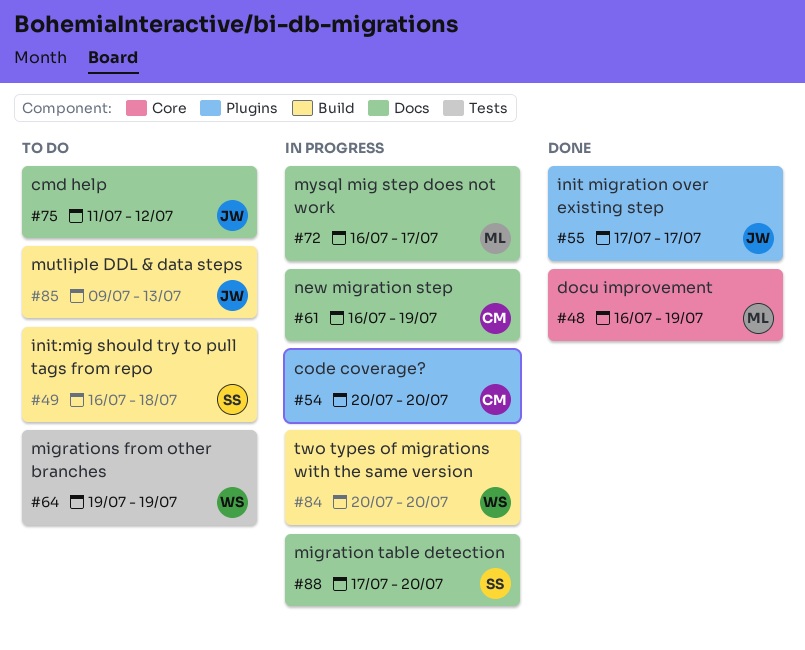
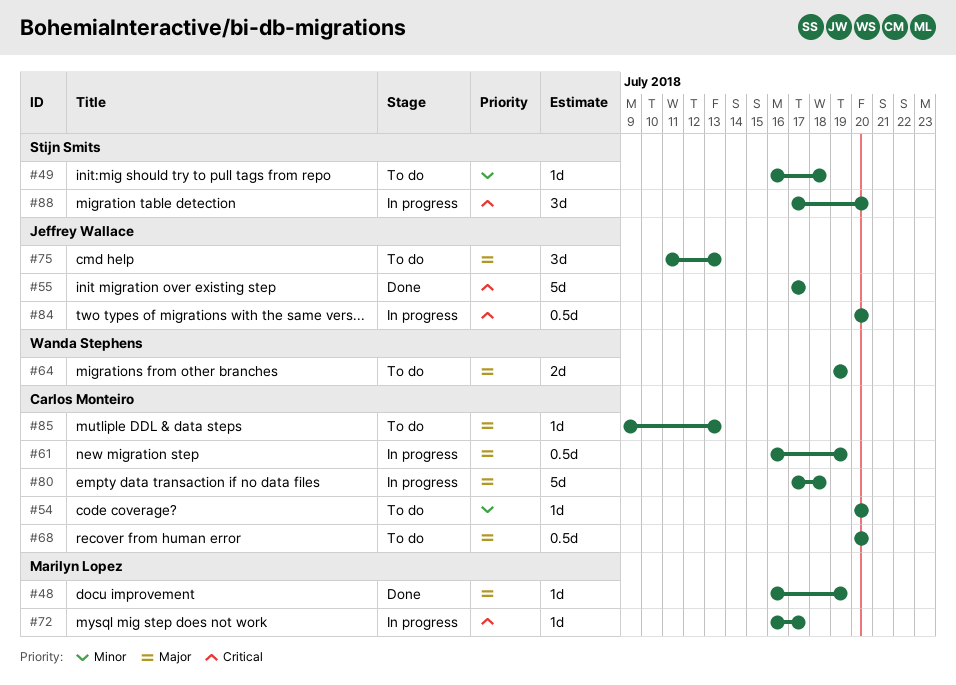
#54, status: In progress -> To do
#68: none -> present
#75, due: Jul 12 -> Jul 13
#80: none -> present
#84, owner: Wanda Stephens -> Jeffrey Wallace
#85, owner: Jeffrey Wallace -> Carlos Monteiro

